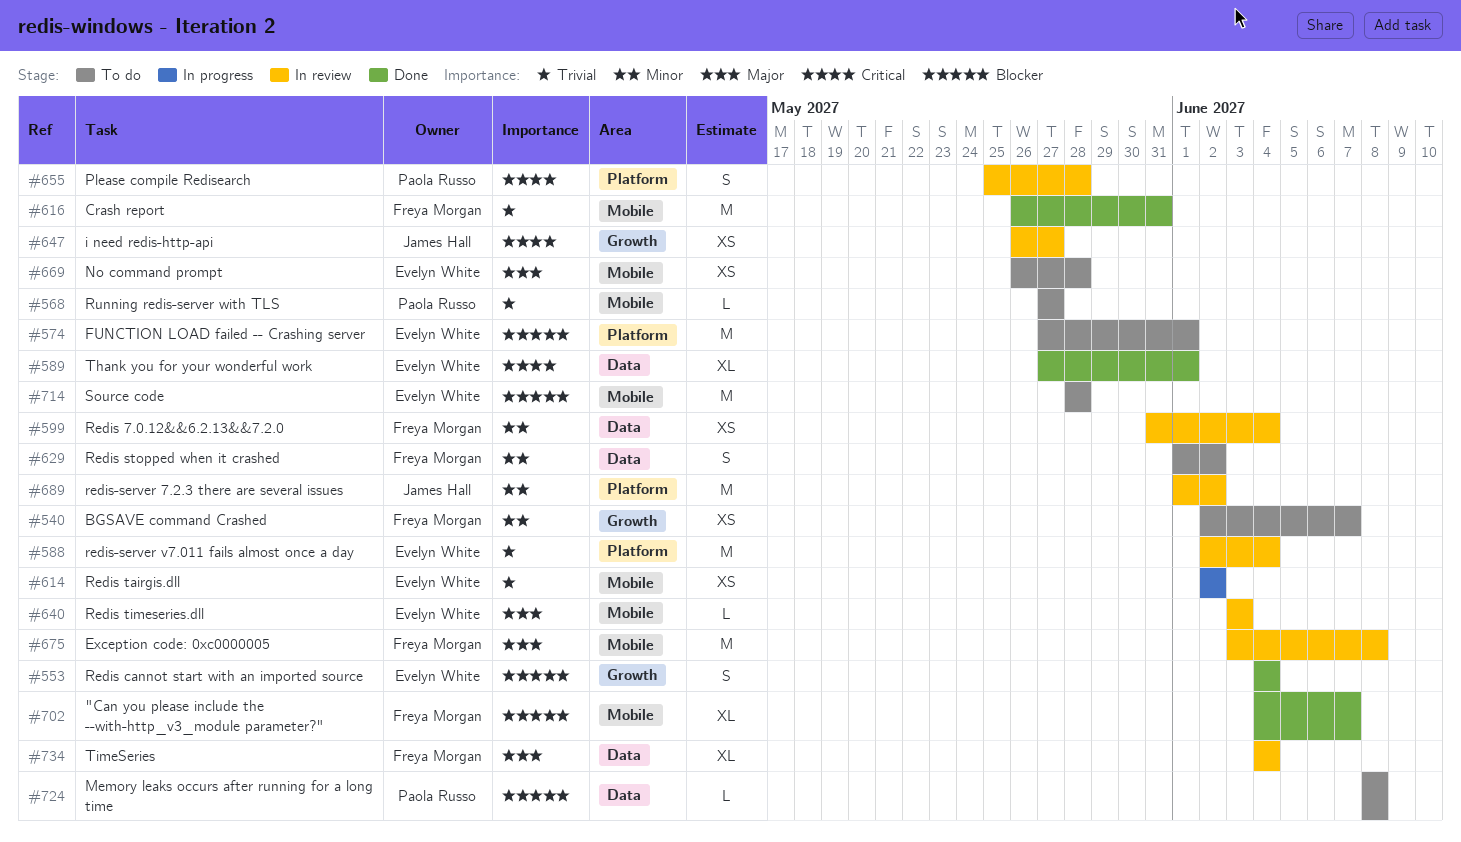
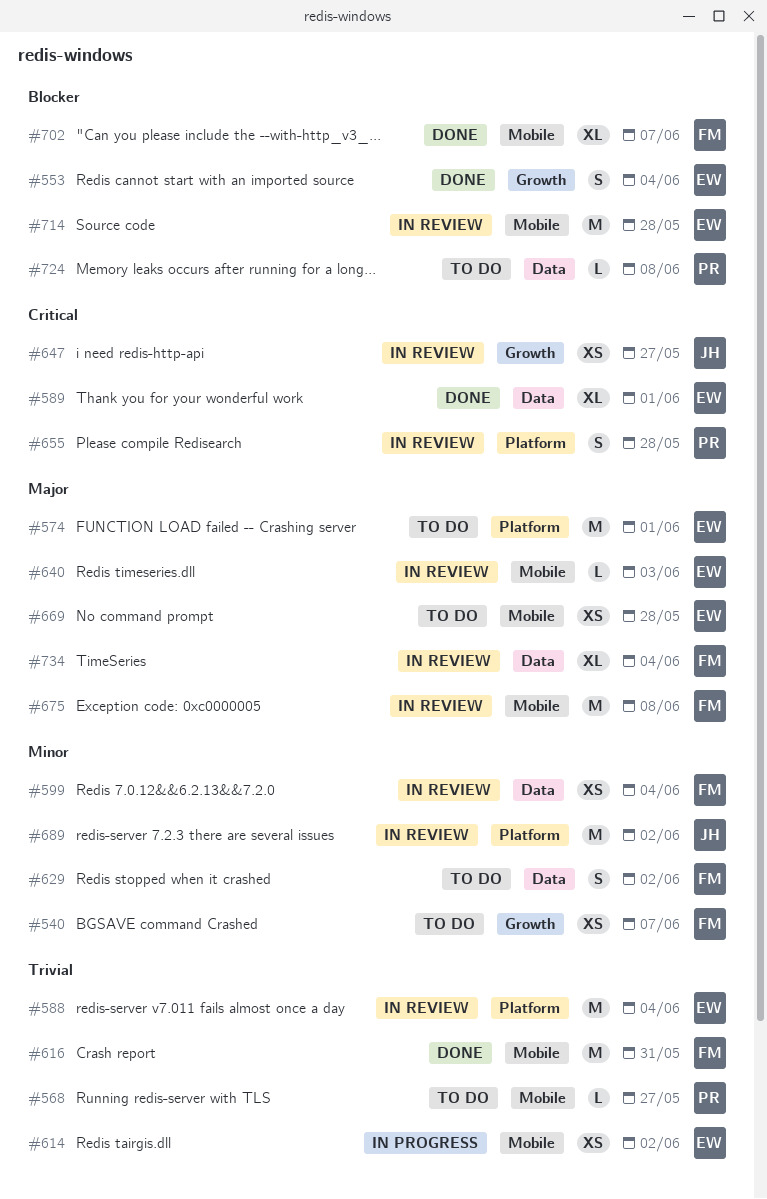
#574, priority: Blocker -> Major
#714, status: To do -> In review

